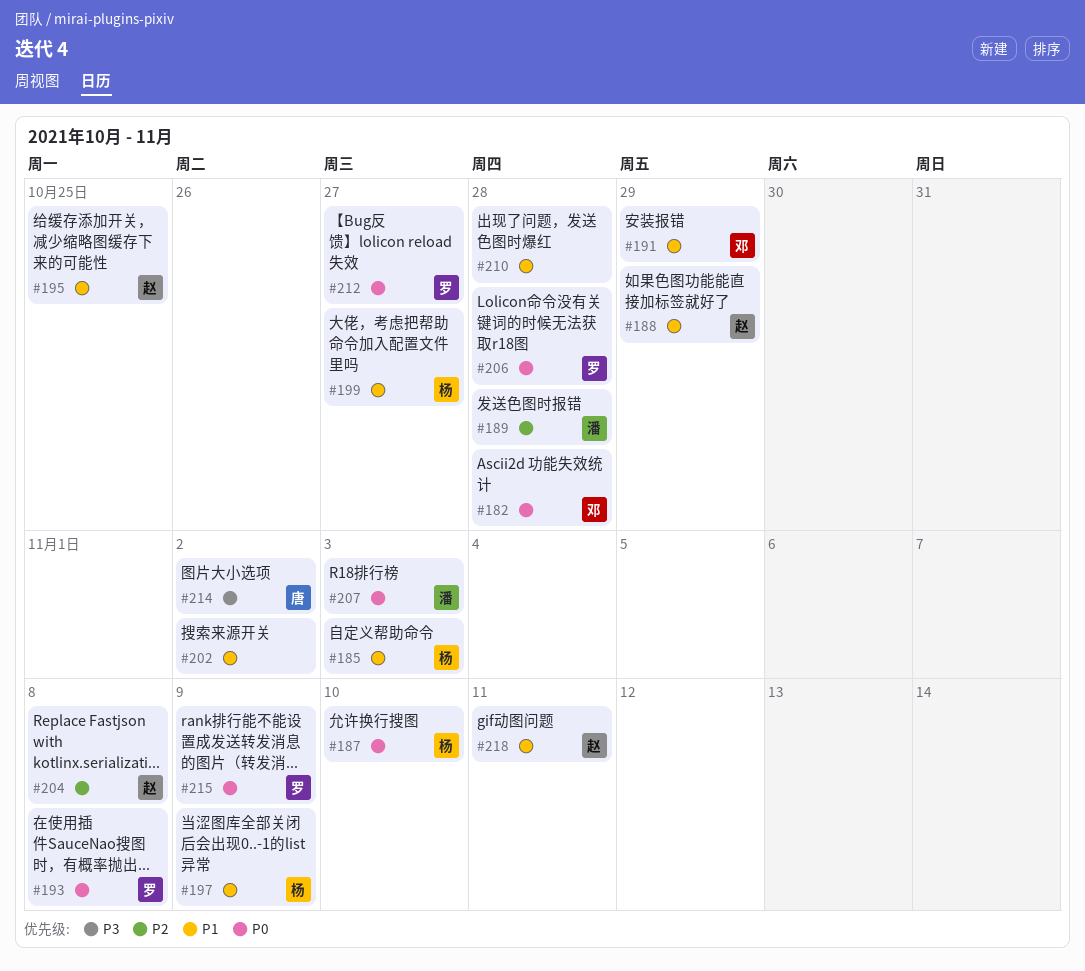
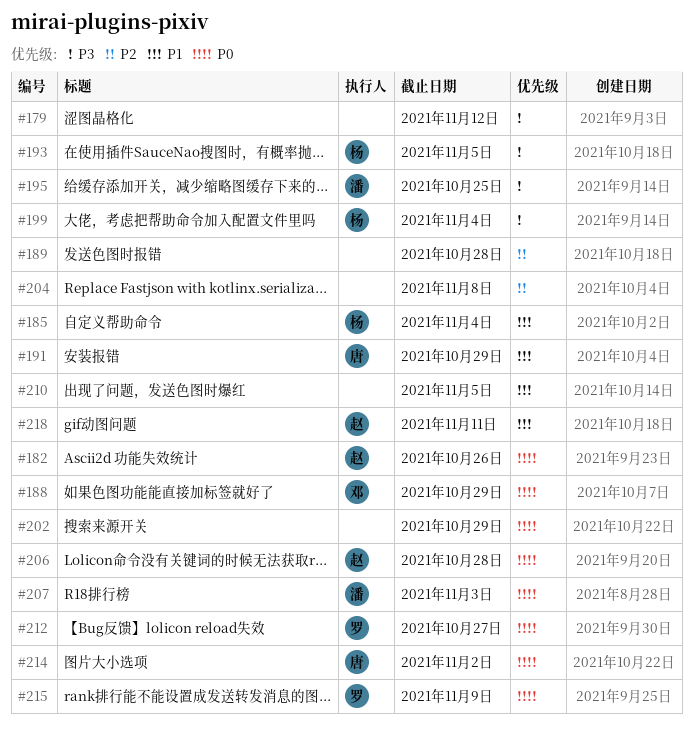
#179: none -> present
#182, owner: 邓 -> 赵
#182, due: Oct 28 -> Oct 26
#185, due: Nov 3 -> Nov 4
#187: present -> none
#188, owner: 赵 -> 邓
#188, priority: P1 -> P0
#189, owner: 潘 -> none
#191, owner: 邓 -> 唐
#193, owner: 罗 -> 杨
#193, priority: P0 -> P3
#193, due: Nov 8 -> Nov 5
#195, owner: 赵 -> 潘
#195, priority: P1 -> P3
#197: present -> none
#199, priority: P1 -> P3
#199, due: Oct 27 -> Nov 4
#202, priority: P1 -> P0
#202, due: Nov 2 -> Oct 29
#204, owner: 赵 -> none
#206, owner: 罗 -> 赵
#210, due: Oct 28 -> Nov 5
#214, priority: P3 -> P0

